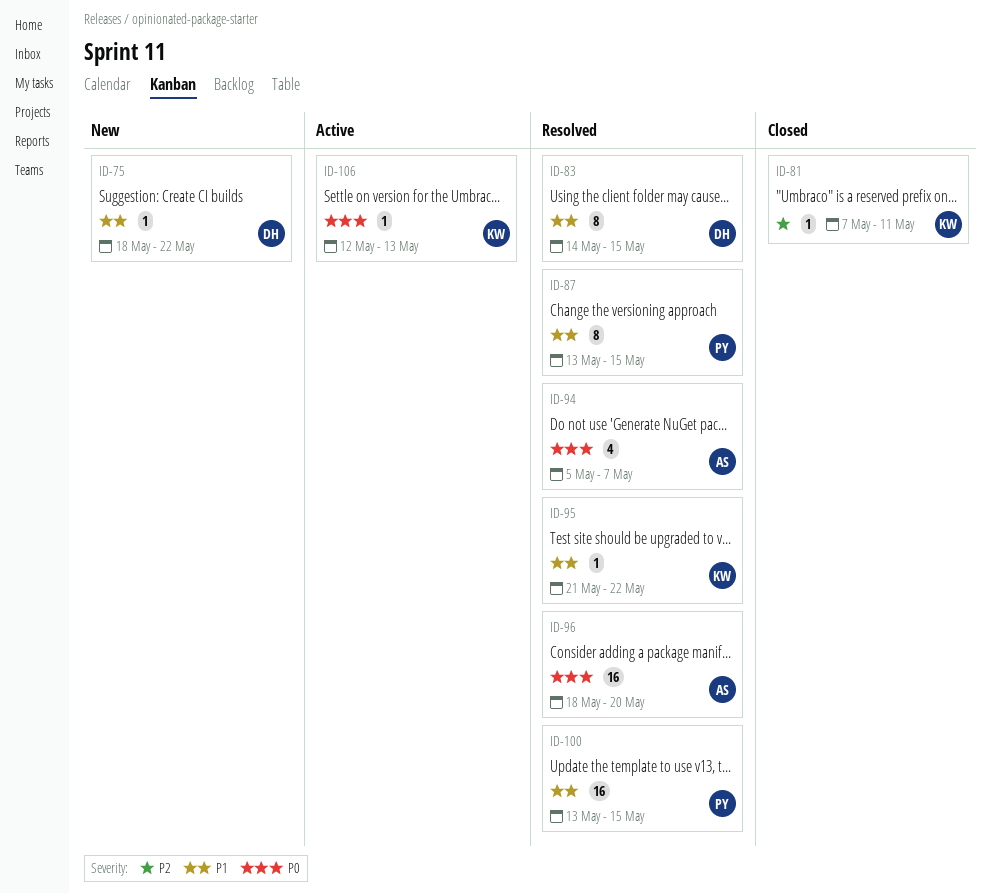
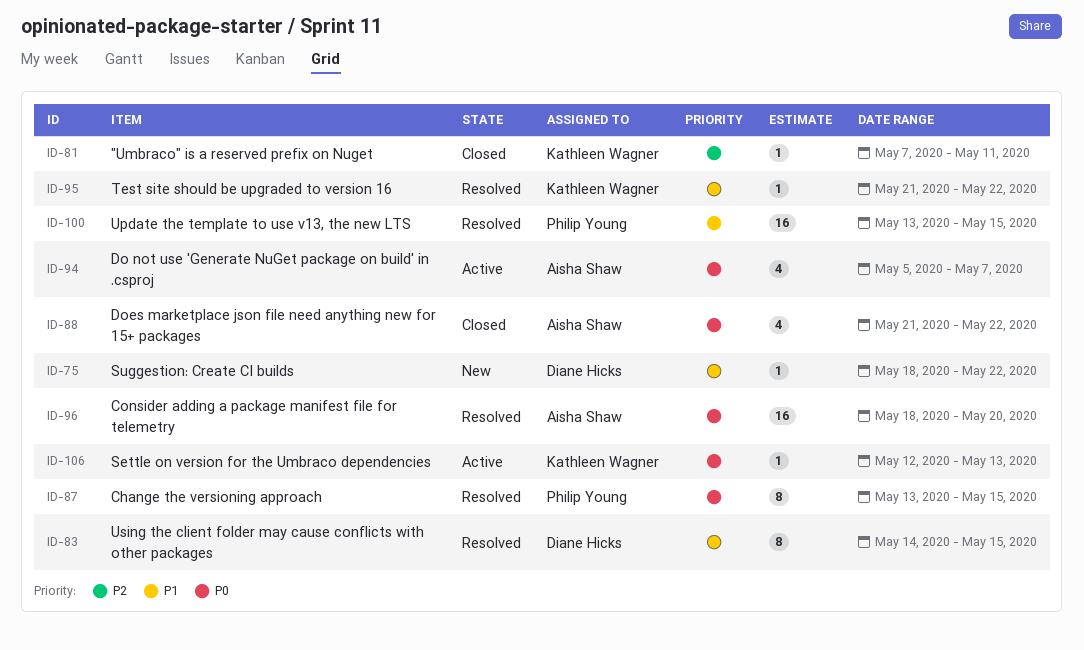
ID-87, priority: P1 -> P0
ID-88: none -> present
ID-94, status: Resolved -> Active

